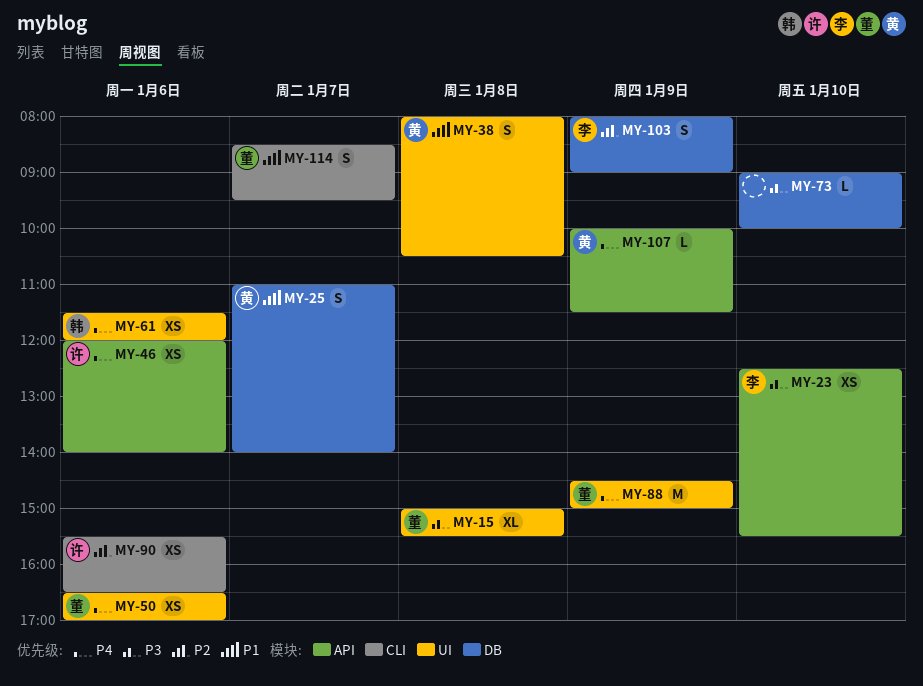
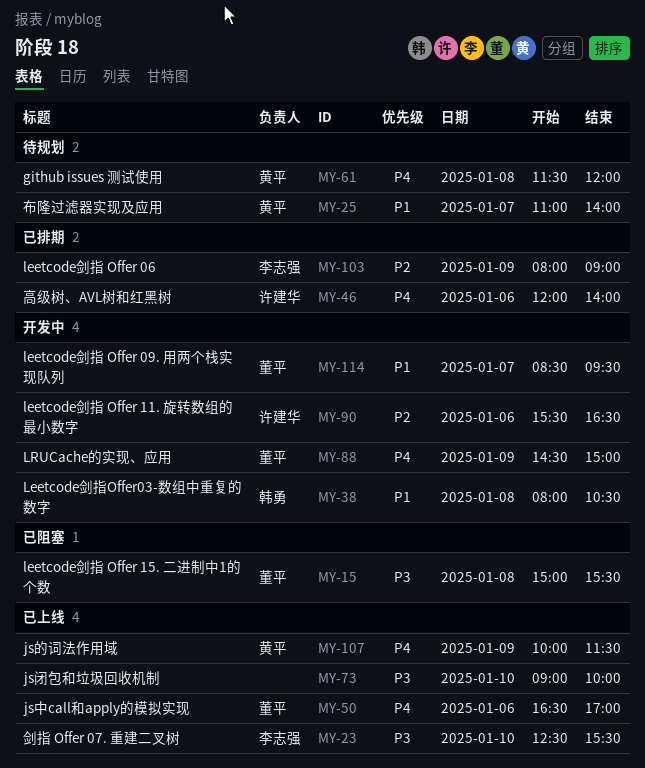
MY-38, owner: 黄平 -> 韩勇
MY-61, owner: 韩勇 -> 黄平
MY-61, day: Jan 6 -> Jan 8

